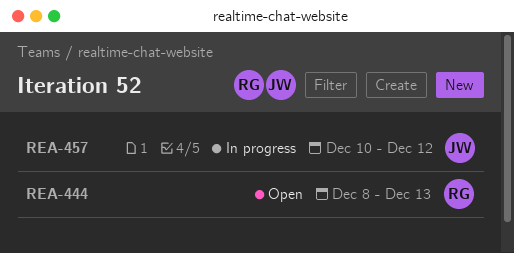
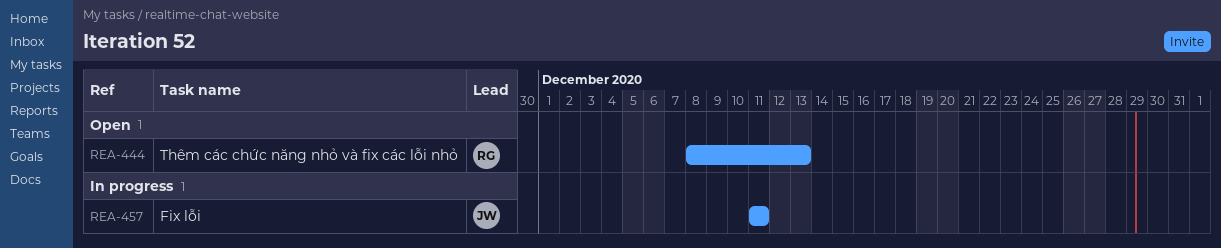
REA-457, start: Dec 10 -> Dec 11
REA-457, due: Dec 12 -> Dec 11

